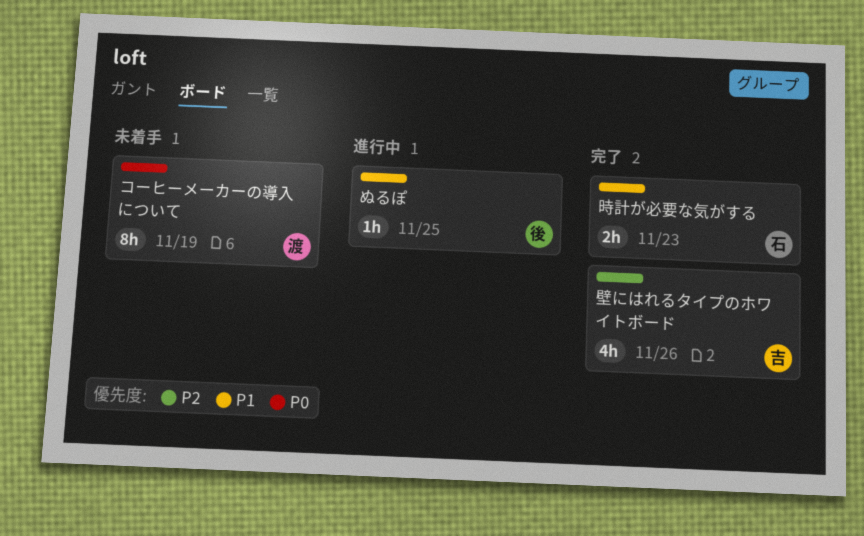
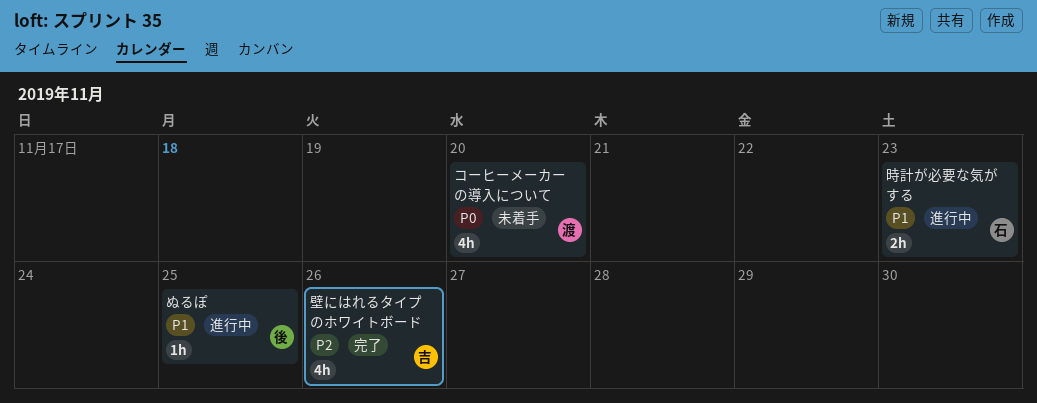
コーヒーメーカーの導入について, estimate: 8h -> 4h
コーヒーメーカーの導入について, due: Nov 19 -> Nov 20
時計が必要な気がする, status: 完了 -> 進行中

